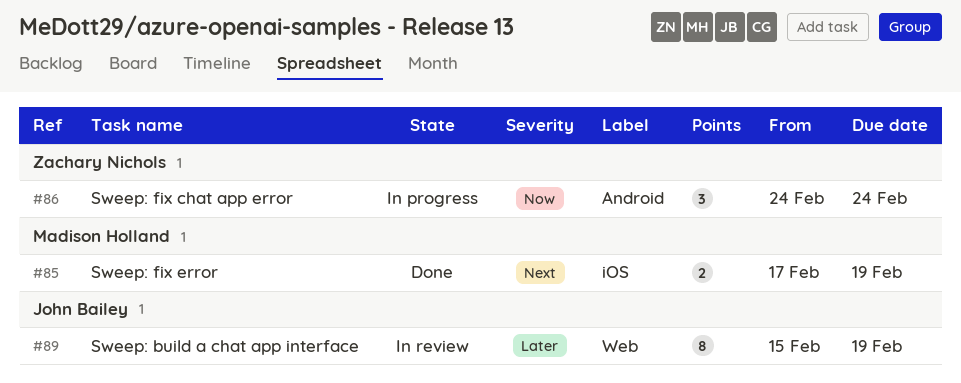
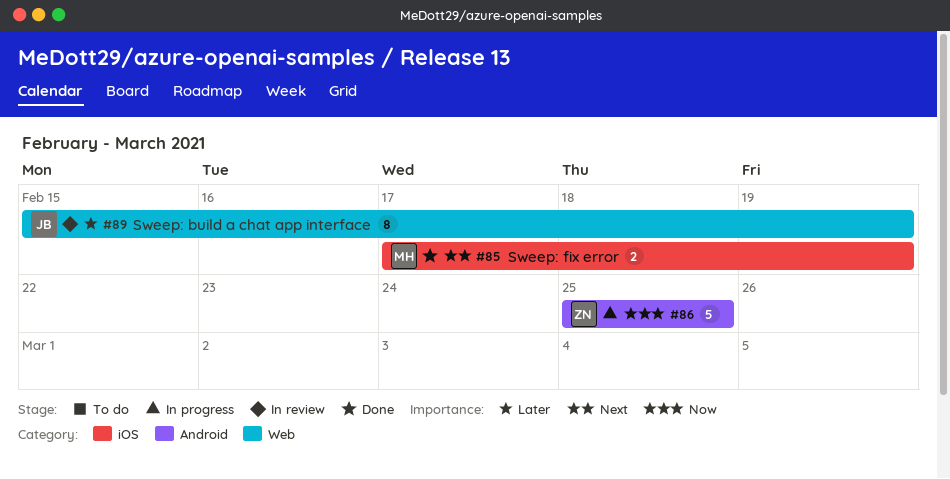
#86, estimate: 3 -> 5
#86, start: Feb 24 -> Feb 25
#86, due: Feb 24 -> Feb 25

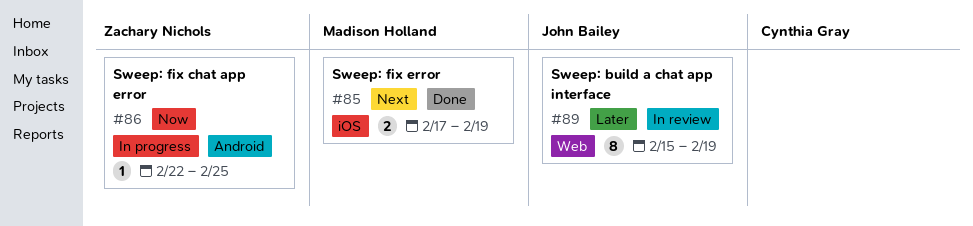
#86, estimate: 5 -> 1
#86, start: Feb 25 -> Feb 22

